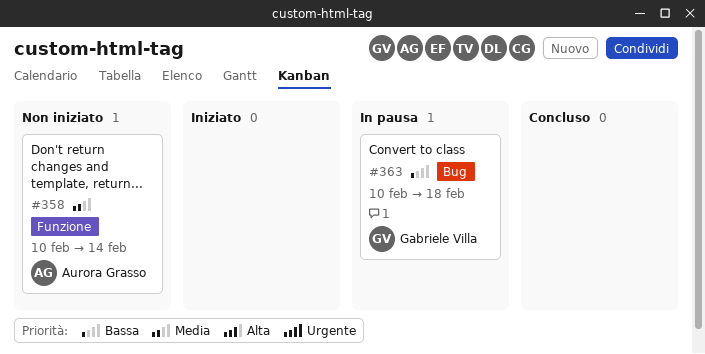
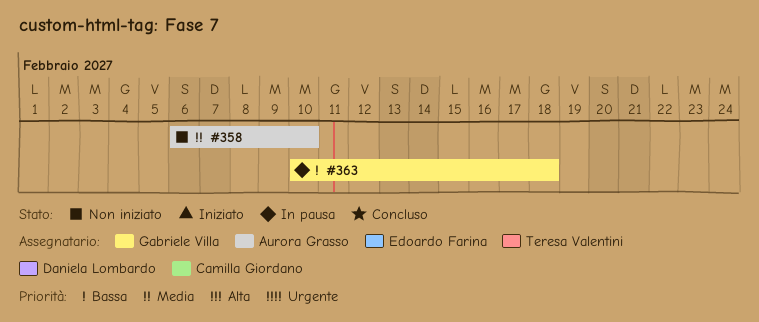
#358, start: Feb 10 -> Feb 6
#358, due: Feb 14 -> Feb 10

